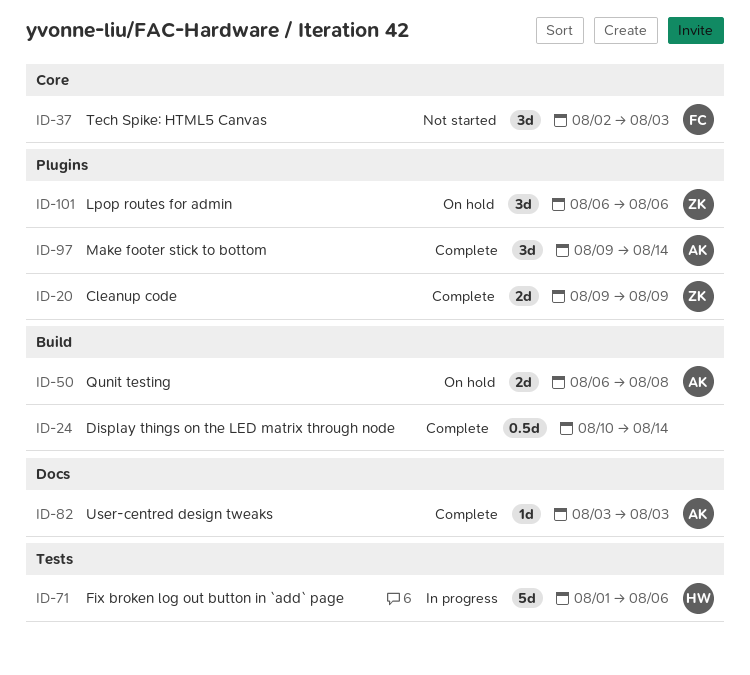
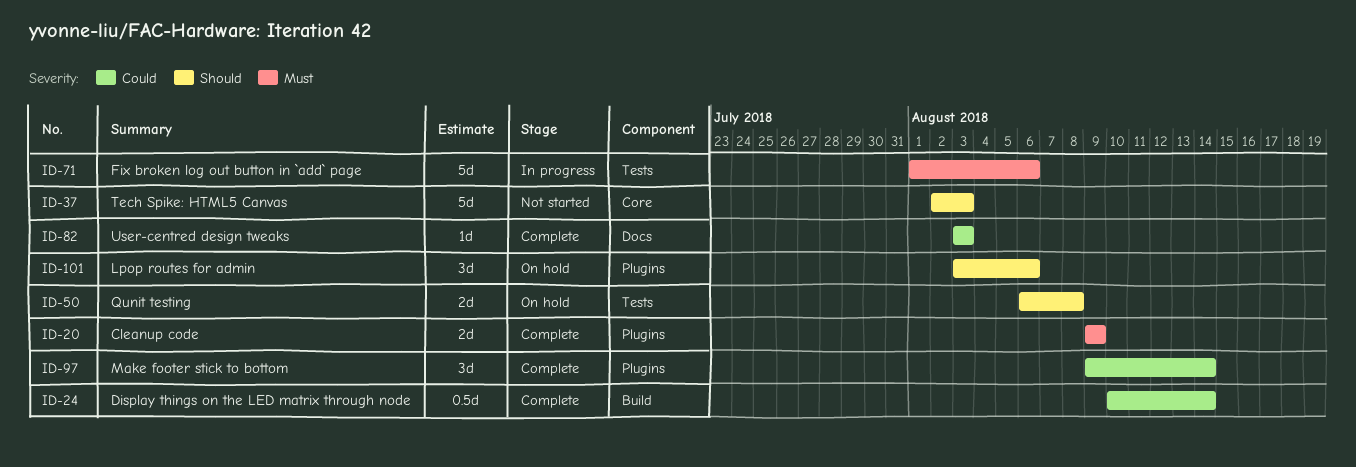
ID-37, estimate: 3d -> 5d
ID-50, label: Build -> Tests
ID-101, start: Aug 6 -> Aug 3

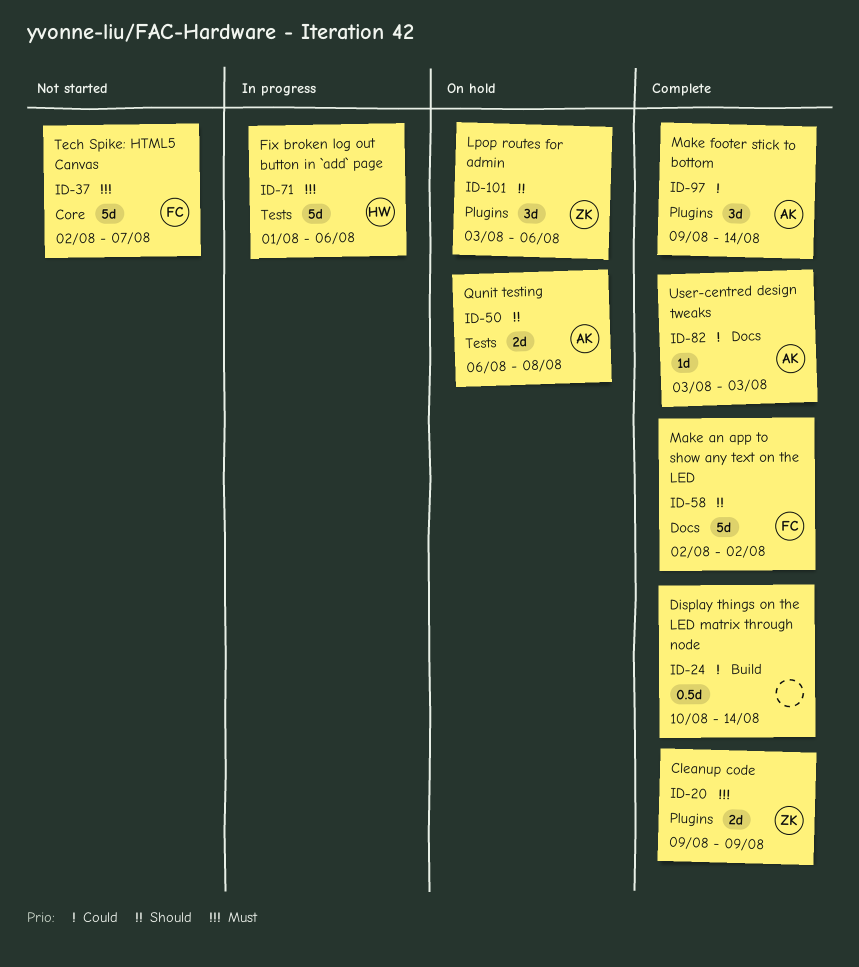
ID-37, priority: Should -> Must
ID-37, due: Aug 3 -> Aug 7
ID-58: none -> present

